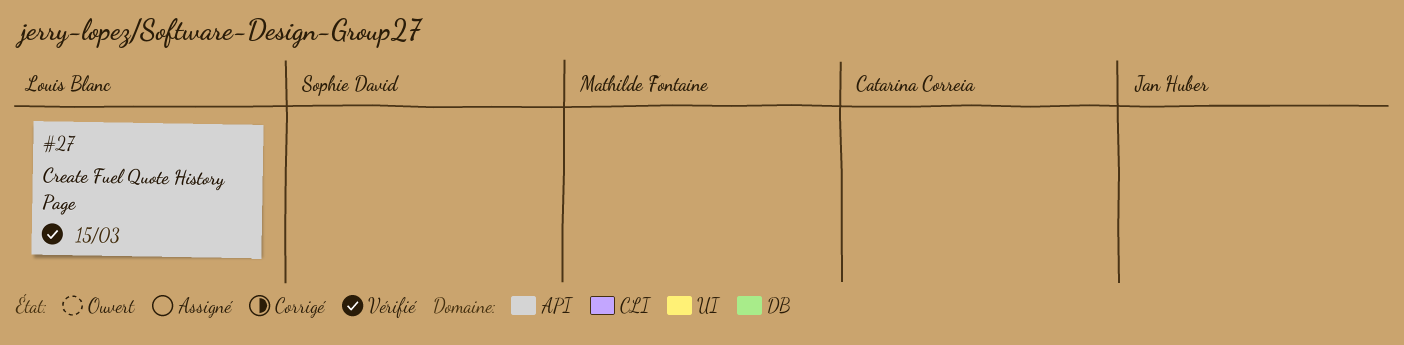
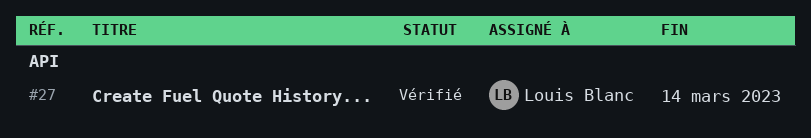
#27, due: Mar 15 -> Mar 14

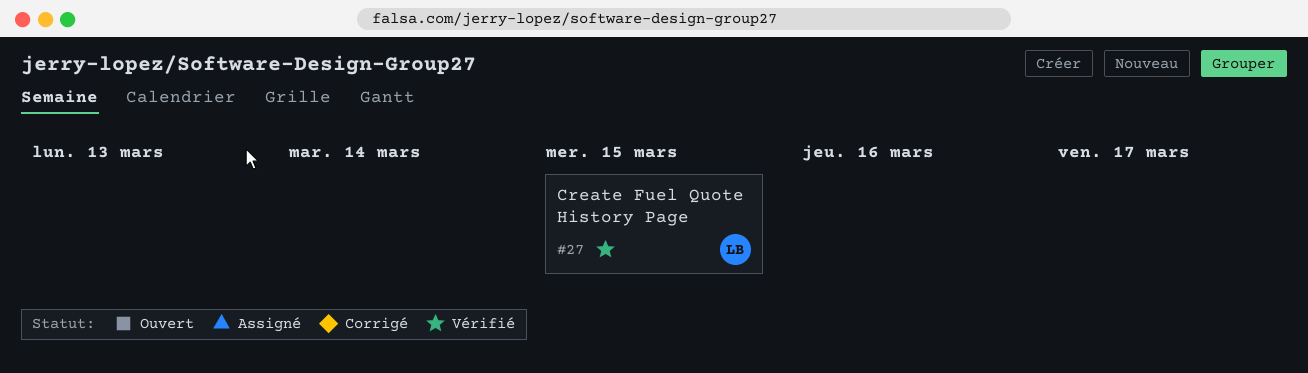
#27, due: Mar 14 -> Mar 15

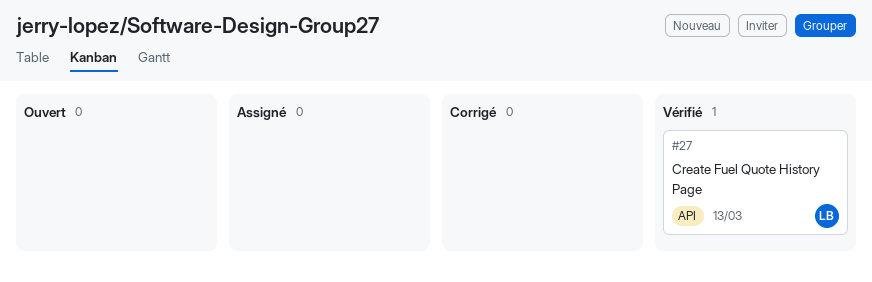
#27, due: Mar 15 -> Mar 13

